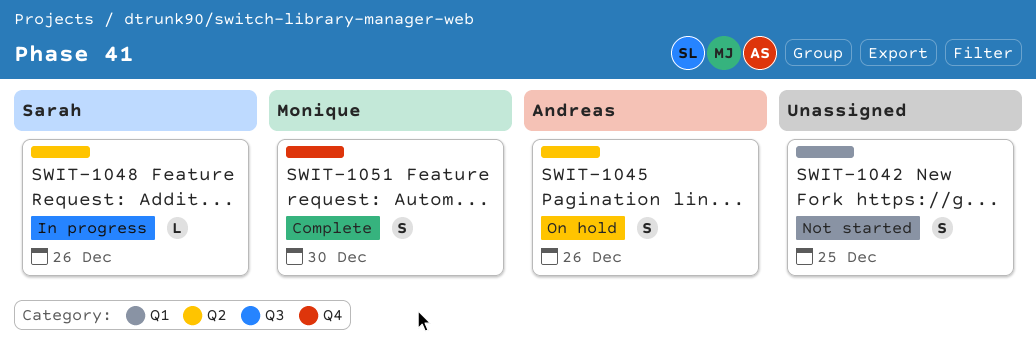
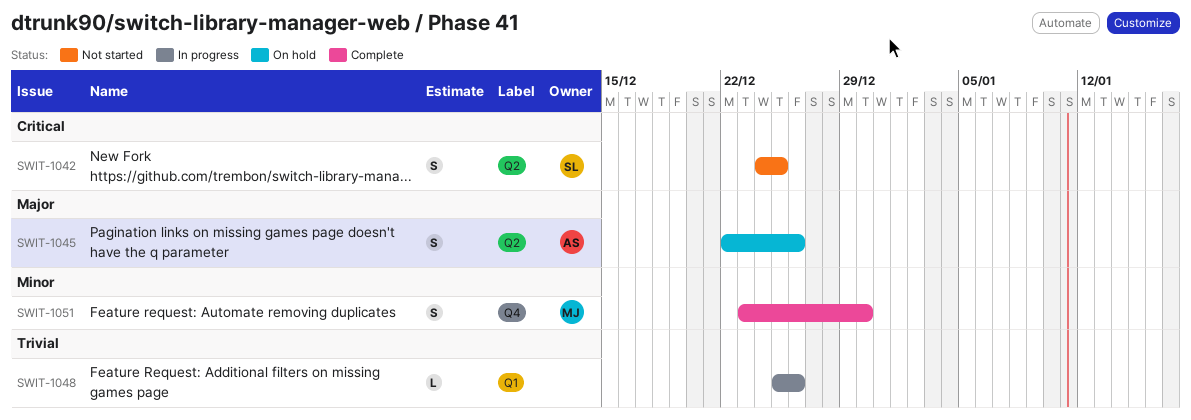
SWIT-1042, owner: none -> Sarah
SWIT-1042, label: Q1 -> Q2
SWIT-1048, owner: Sarah -> none
SWIT-1048, label: Q2 -> Q1

